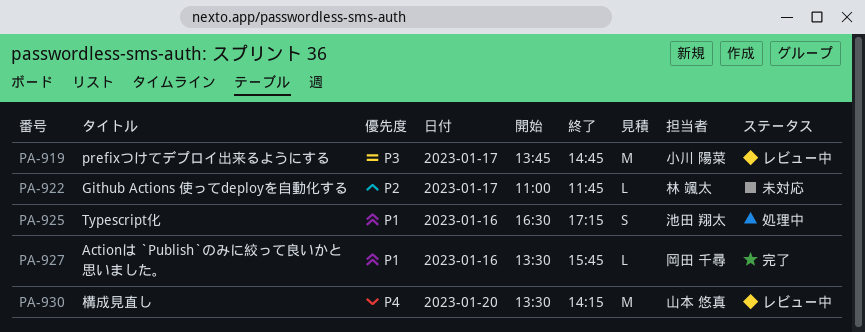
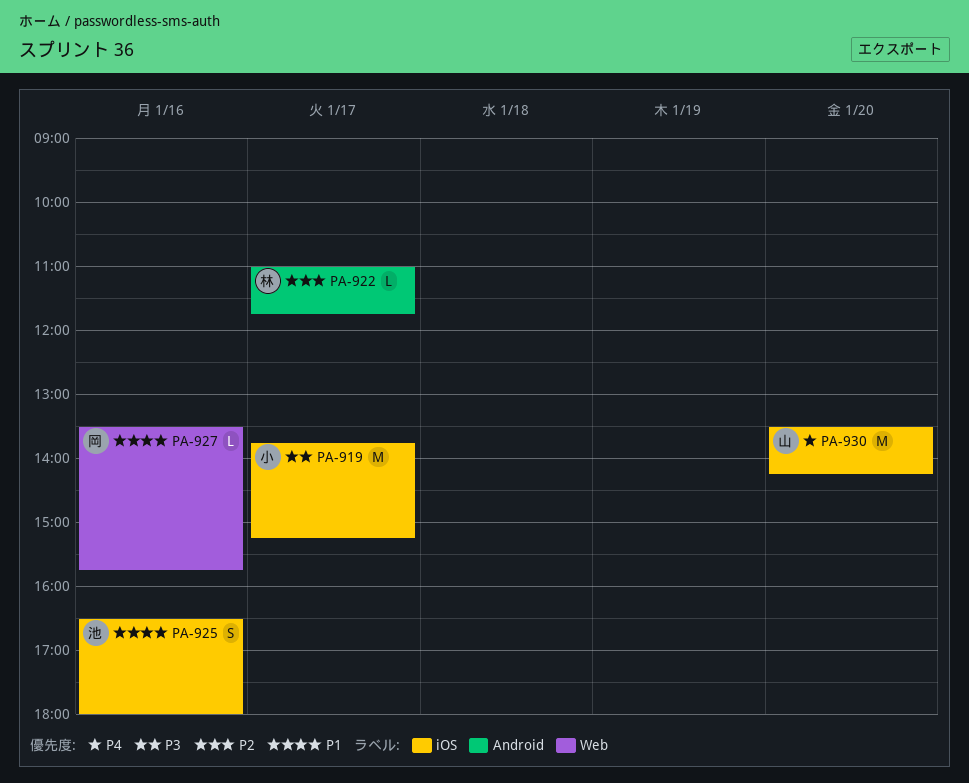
PA-919, ends: 14:45 -> 15:15
PA-925, ends: 17:15 -> 18:00

